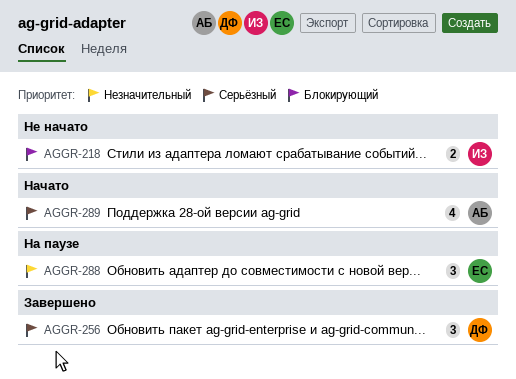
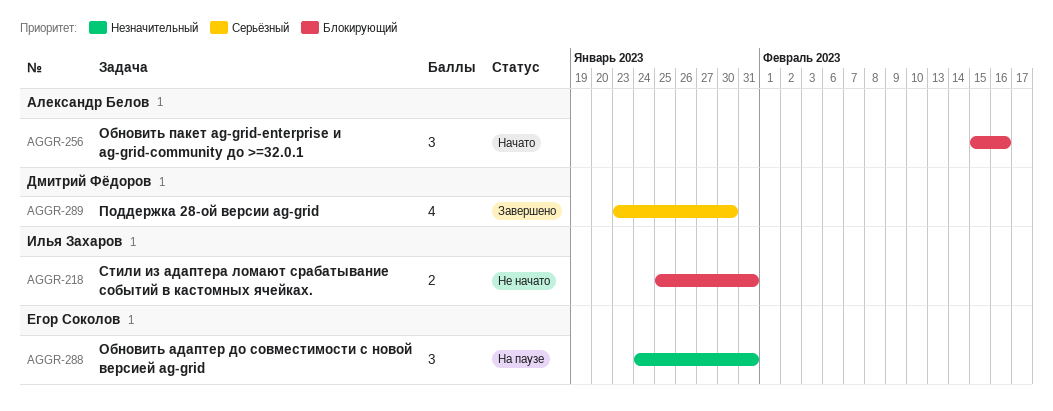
AGGR-256, status: Завершено -> Начато
AGGR-256, owner: Дмитрий Фёдоров -> Александр Белов
AGGR-256, priority: Серьёзный -> Блокирующий
AGGR-289, status: Начато -> Завершено
AGGR-289, owner: Александр Белов -> Дмитрий Фёдоров

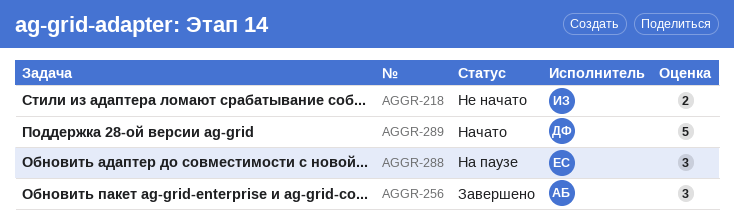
AGGR-256, status: Начато -> Завершено
AGGR-289, status: Завершено -> Начато
AGGR-289, estimate: 4 -> 5

